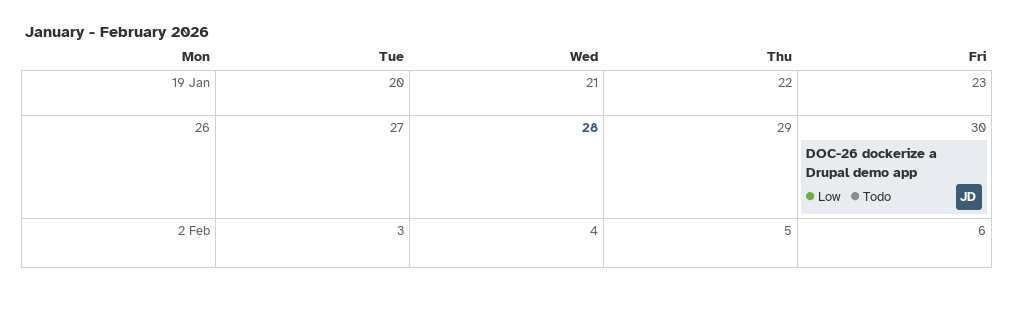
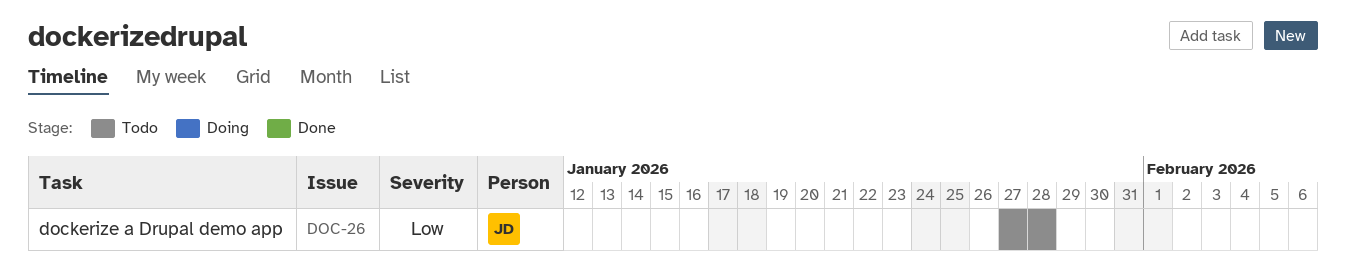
DOC-26, due: Jan 30 -> Jan 28

